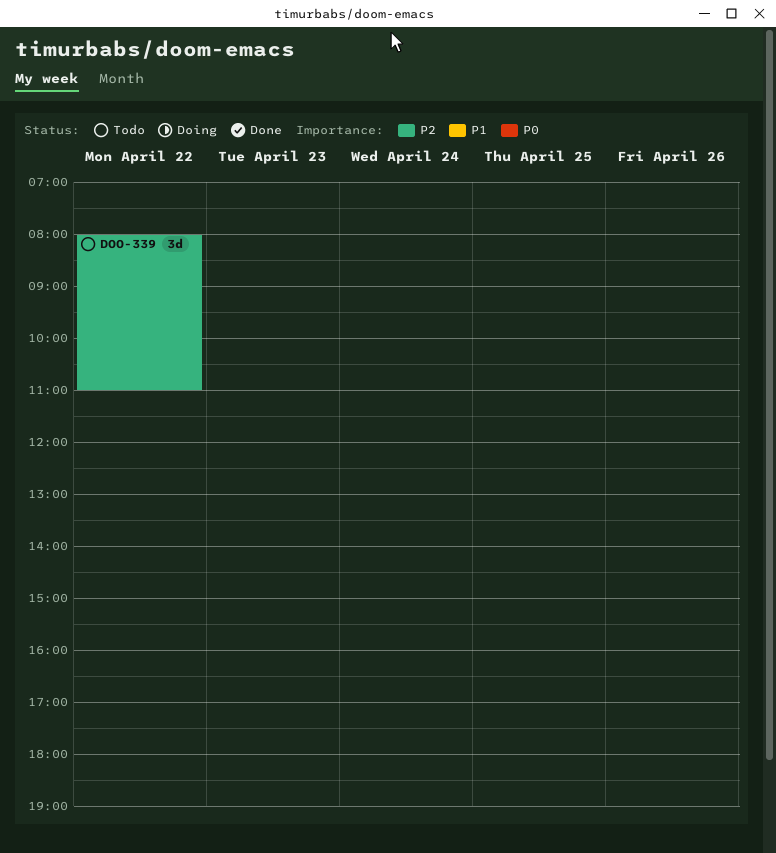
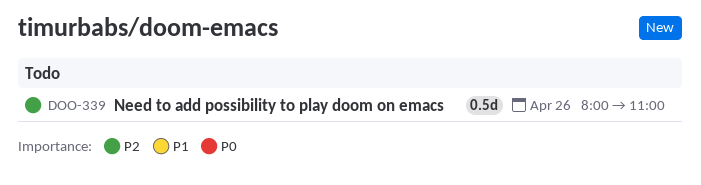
DOO-339, estimate: 3d -> 0.5d
DOO-339, day: Apr 22 -> Apr 26

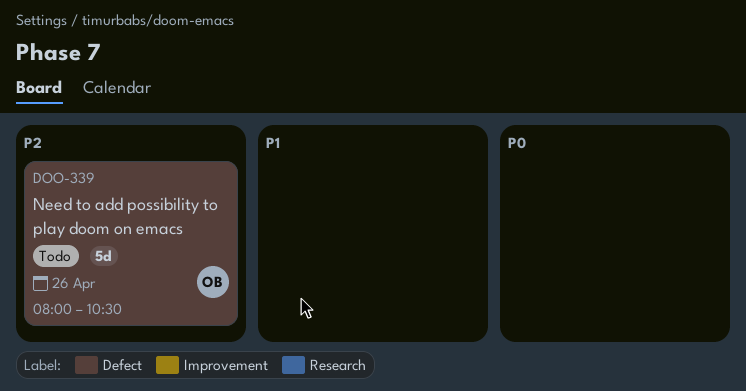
DOO-339, estimate: 0.5d -> 5d
DOO-339, ends: 11:00 -> 10:30

